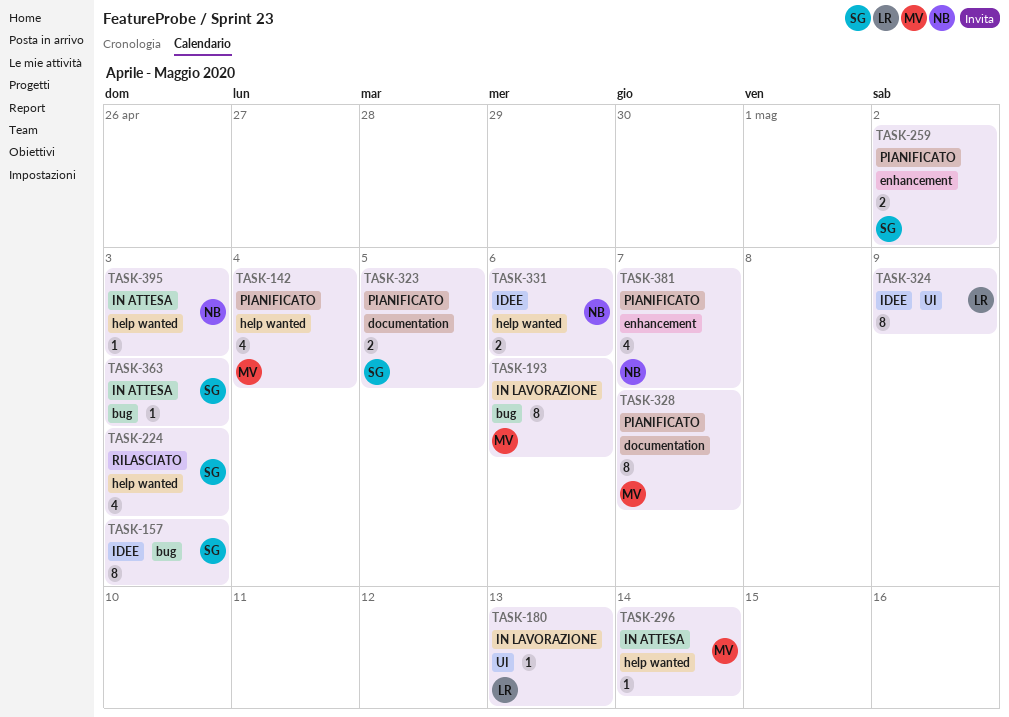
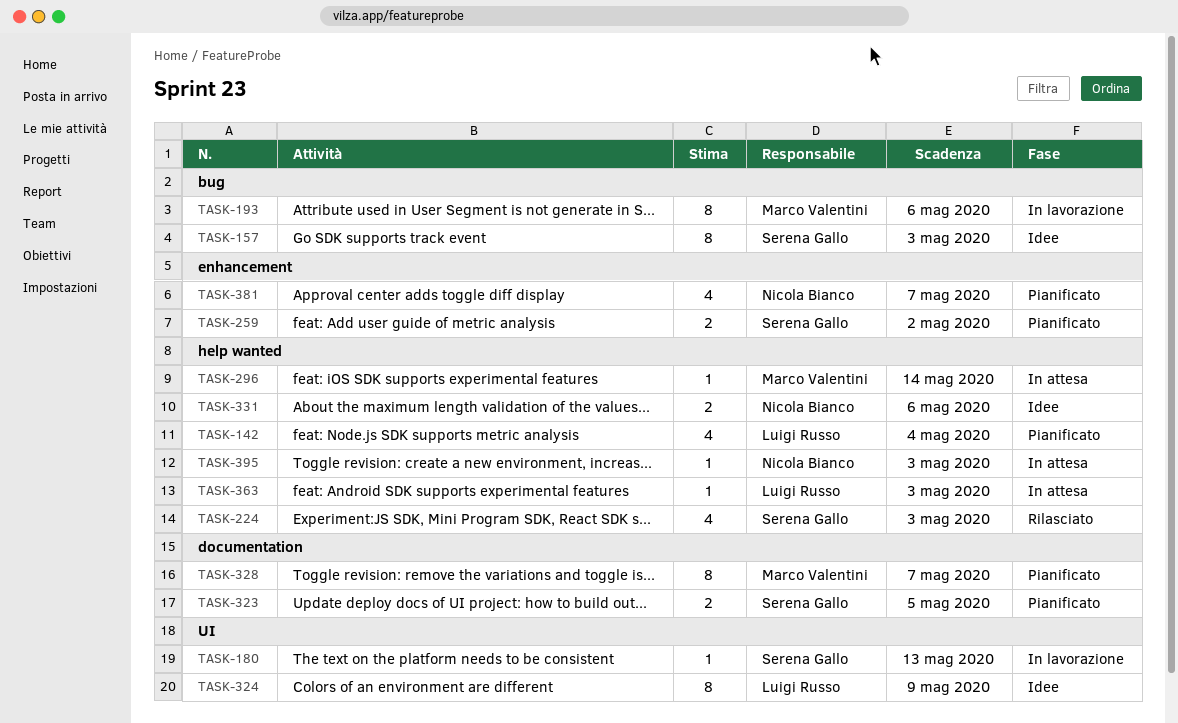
TASK-142, owner: Marco Valentini -> Luigi Russo
TASK-180, owner: Luigi Russo -> Serena Gallo
TASK-363, owner: Serena Gallo -> Luigi Russo
TASK-363, label: bug -> help wanted

